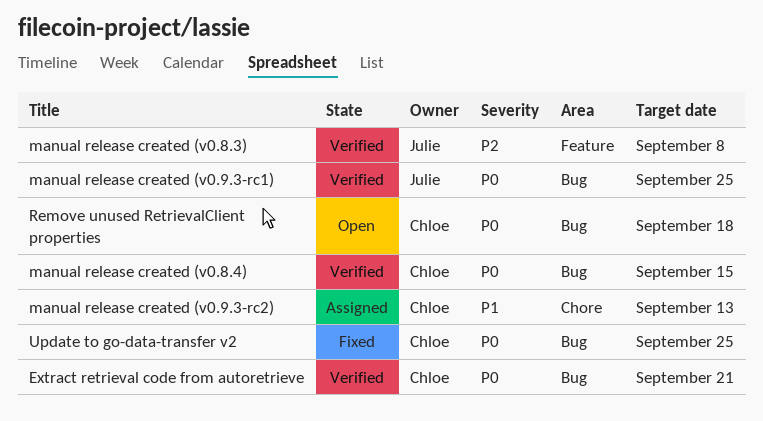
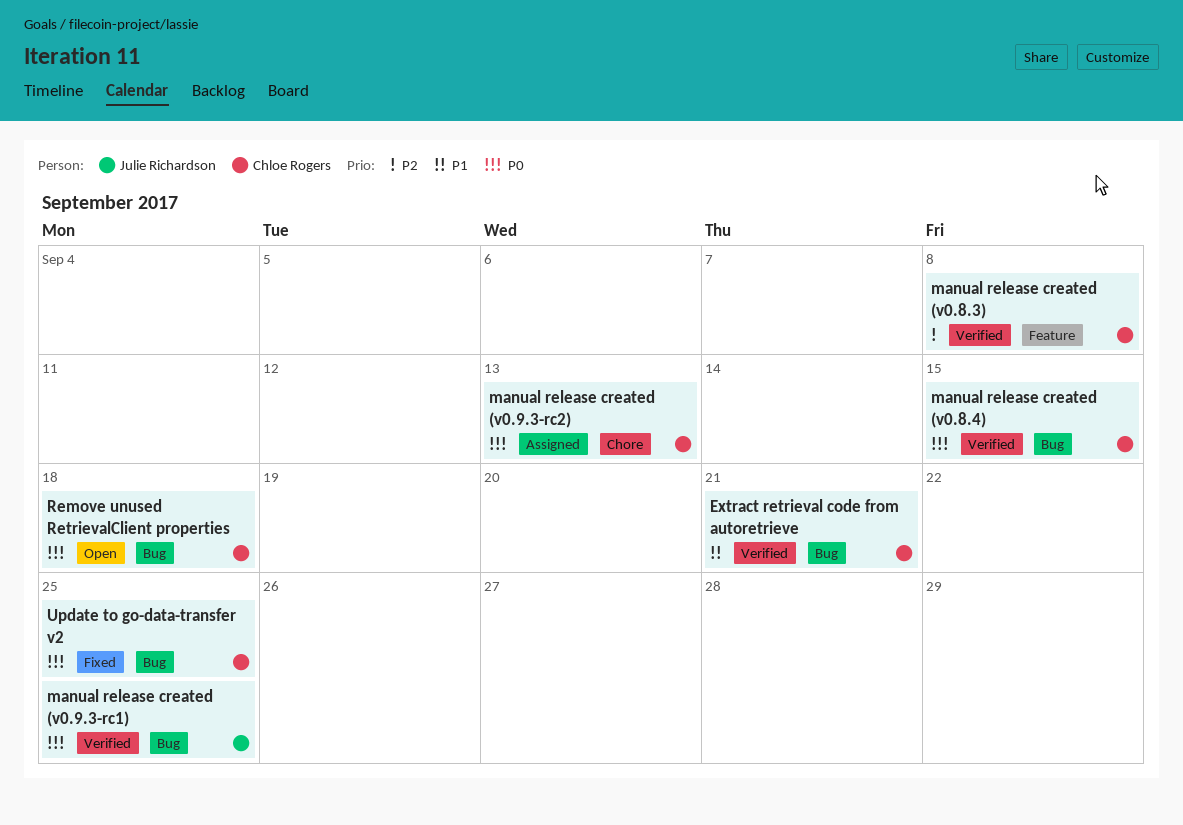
Extract retrieval code from autoretrieve, priority: P0 -> P1
manual release created (v0.8.3), owner: Julie Richardson -> Chloe Rogers
manual release created (v0.9.3-rc2), priority: P1 -> P0

